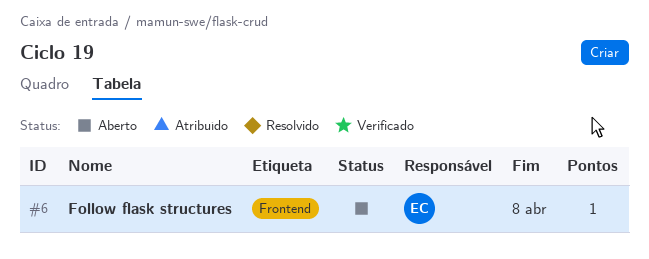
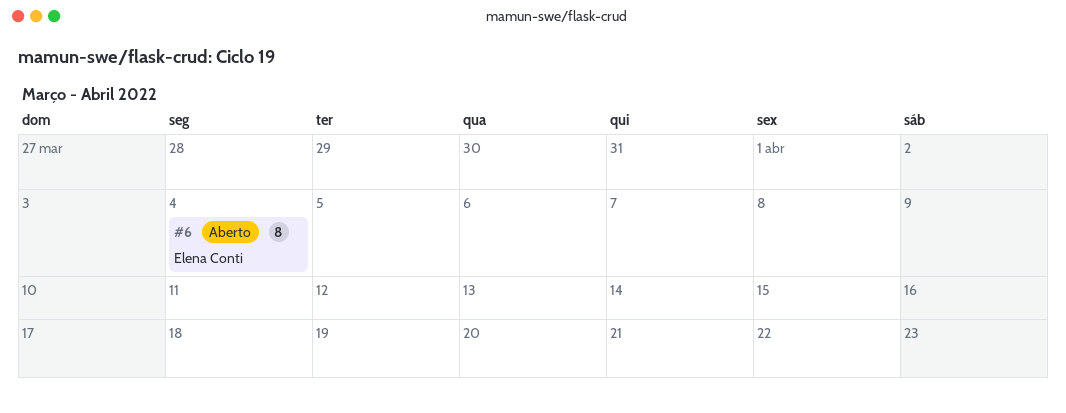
#6, estimate: 1 -> 8
#6, due: Apr 8 -> Apr 4

